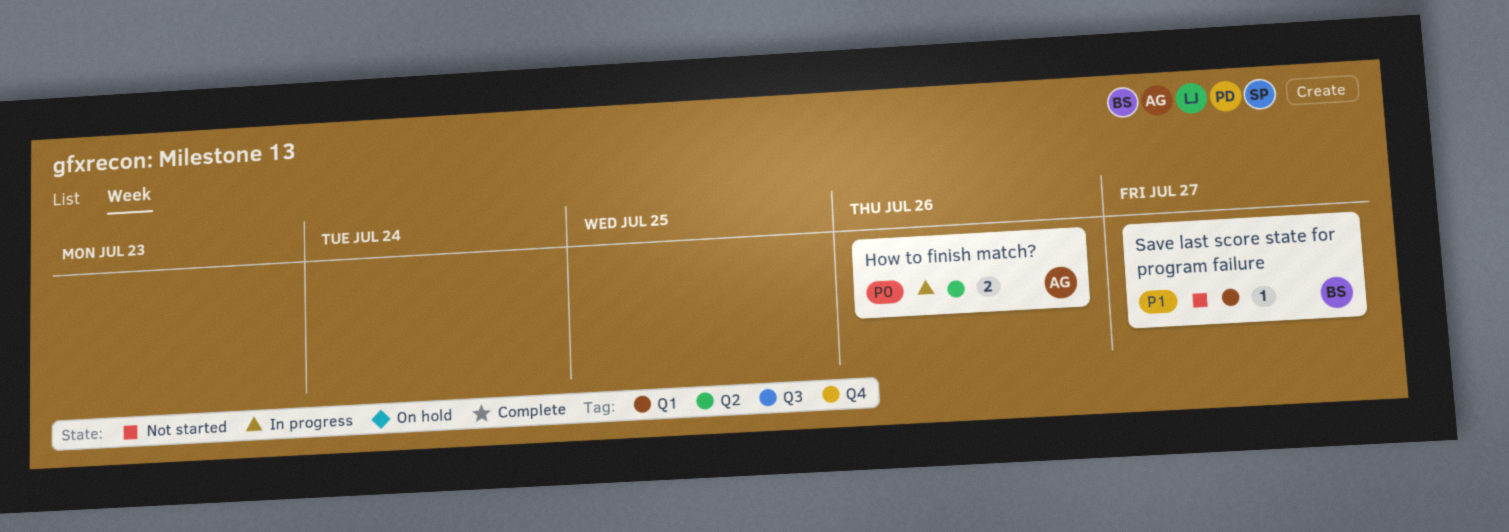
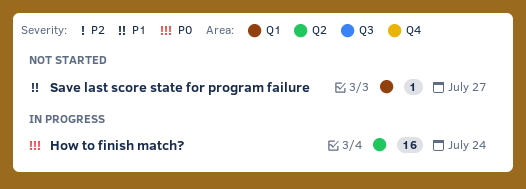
How to finish match?, estimate: 2 -> 16
How to finish match?, due: Jul 26 -> Jul 24

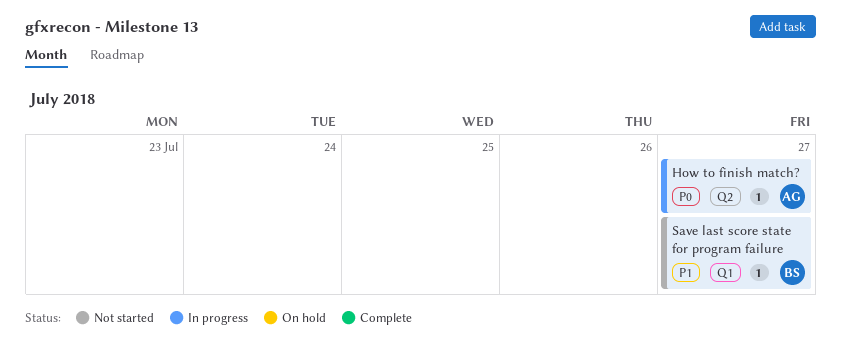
How to finish match?, estimate: 16 -> 1
How to finish match?, due: Jul 24 -> Jul 27

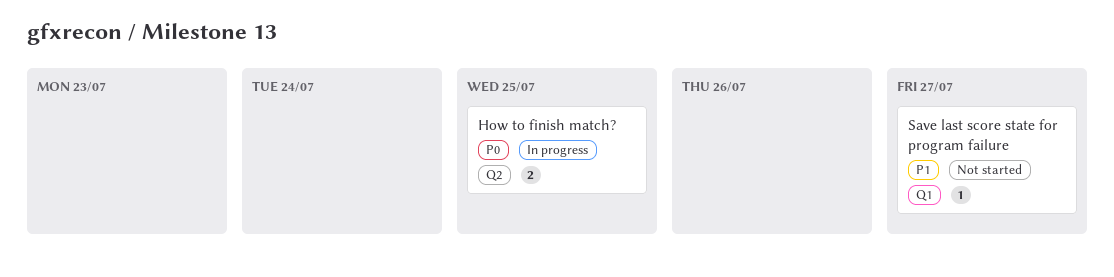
How to finish match?, estimate: 1 -> 2
How to finish match?, due: Jul 27 -> Jul 25

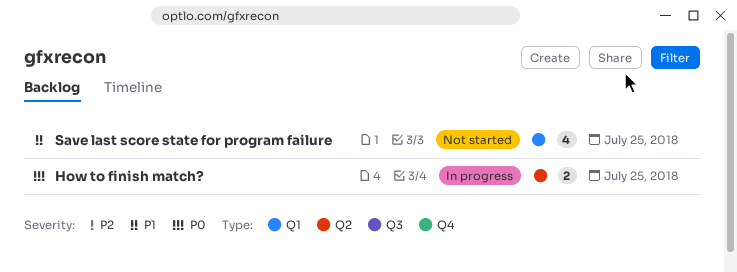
Save last score state for program failure, estimate: 1 -> 4
Save last score state for program failure, due: Jul 27 -> Jul 25

